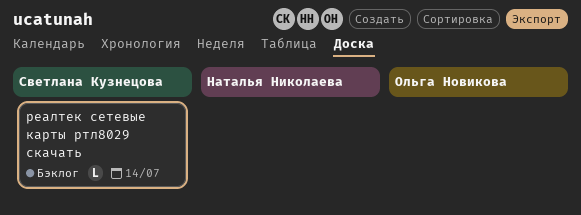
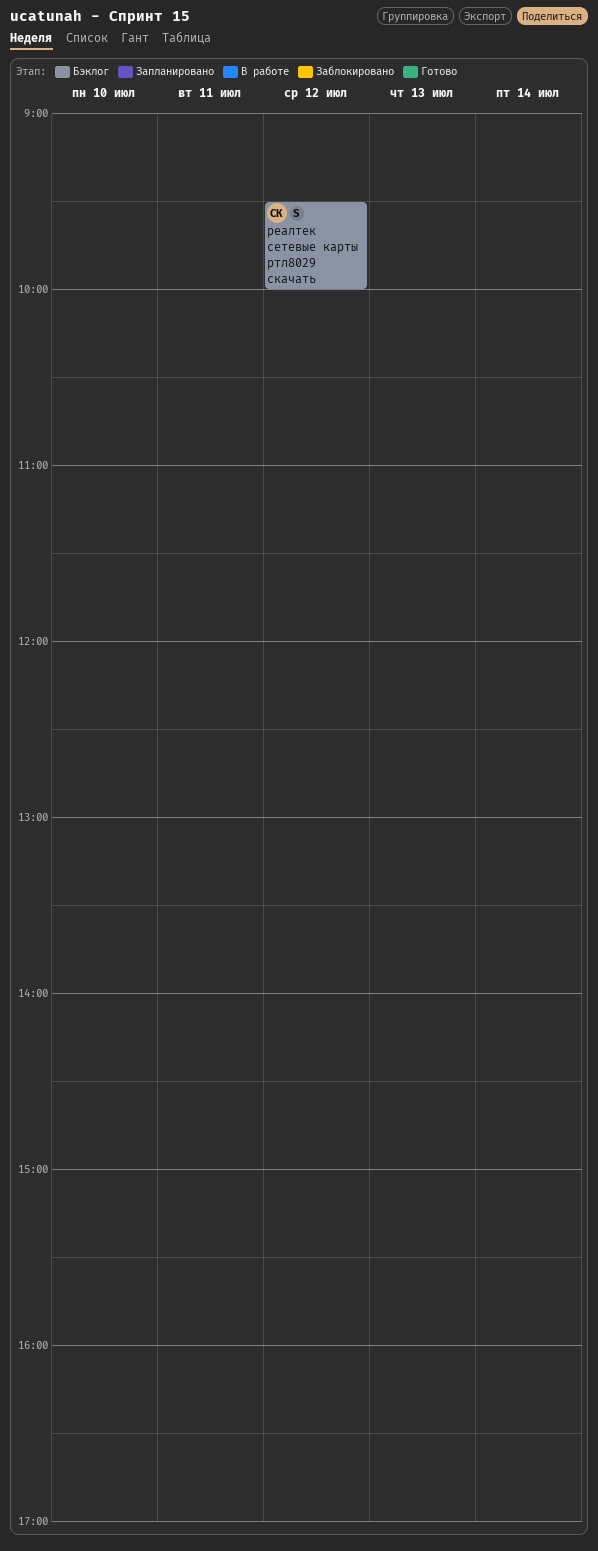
реалтек сетевые карты ртл8029 скачать, estimate: L -> S
реалтек сетевые карты ртл8029 скачать, day: Jul 14 -> Jul 12

